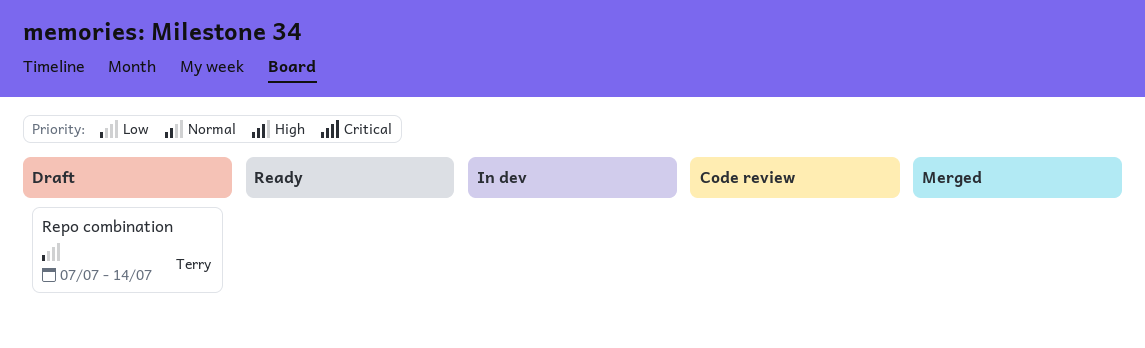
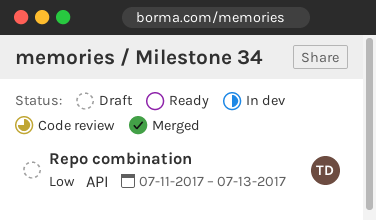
Repo combination, start: Jul 7 -> Jul 11
Repo combination, due: Jul 14 -> Jul 13

